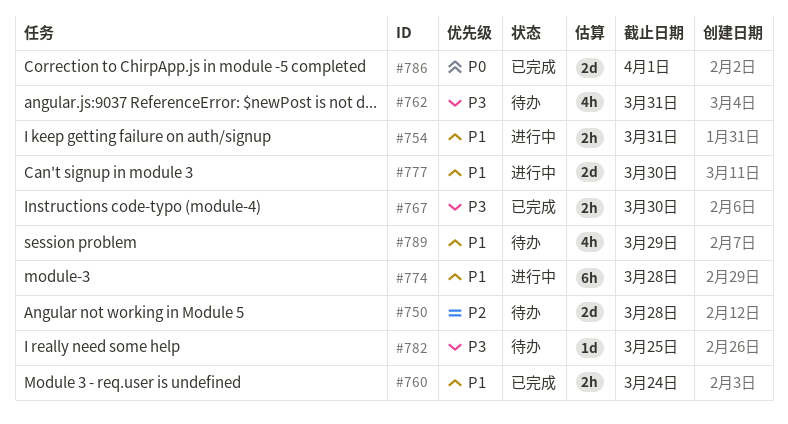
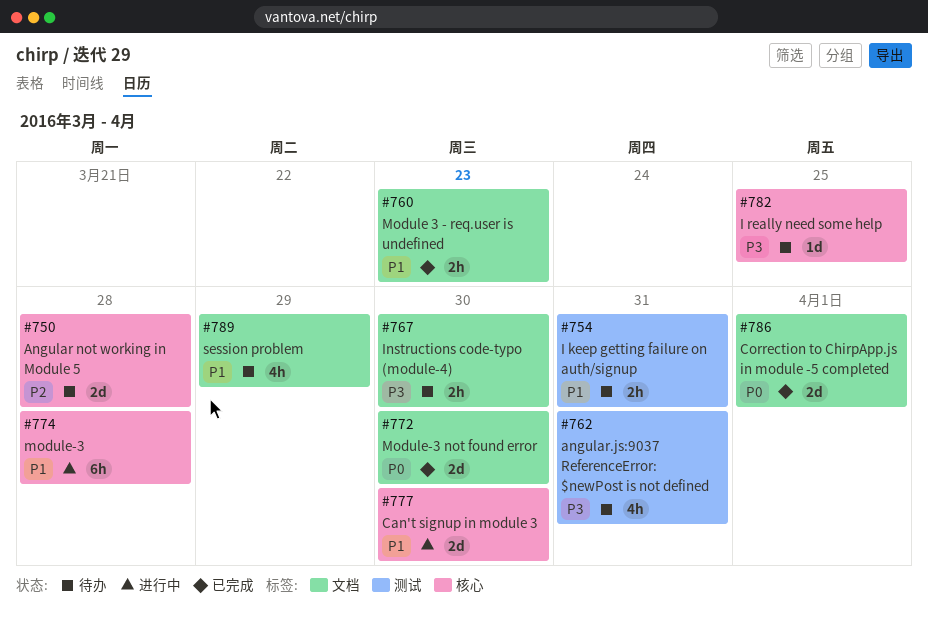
#754, status: 进行中 -> 待办
#760, due: Mar 24 -> Mar 23
#767, status: 已完成 -> 待办
#772: none -> present

